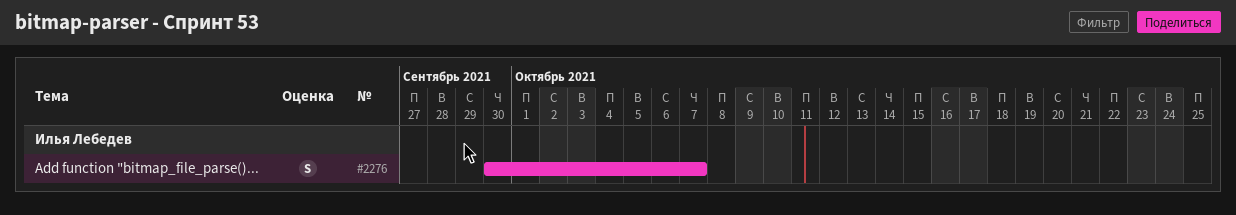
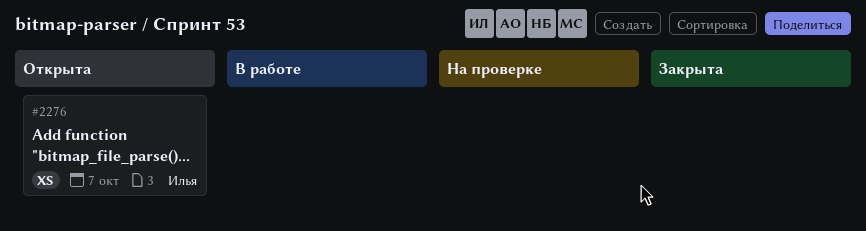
#2276, estimate: S -> XS

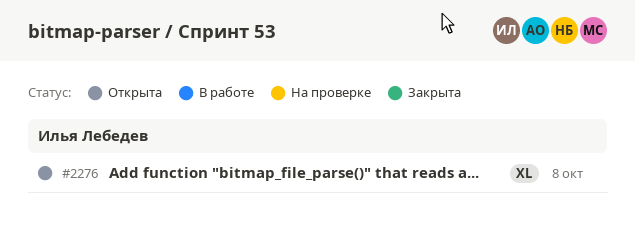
#2276, estimate: XS -> XL
#2276, due: Oct 7 -> Oct 8

